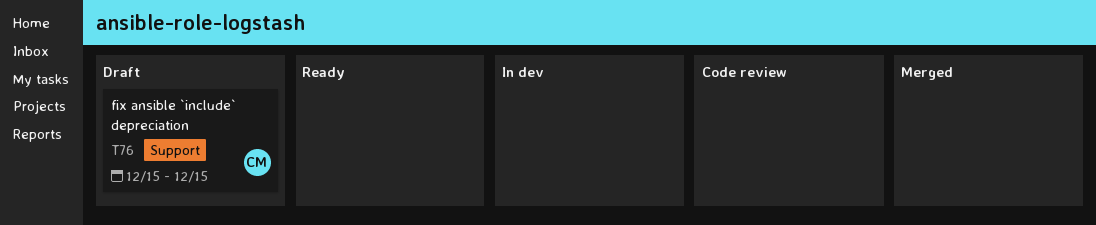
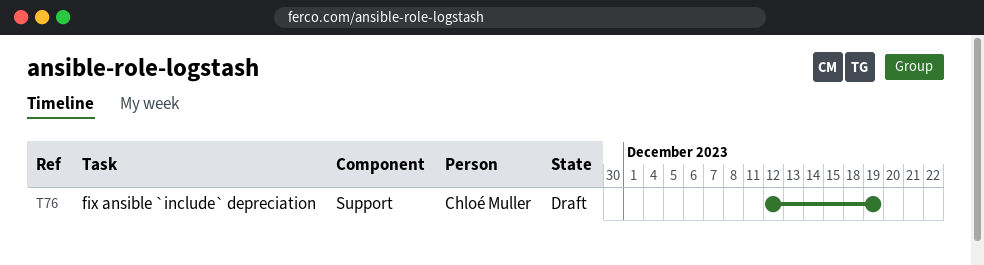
T76, start: Dec 15 -> Dec 12
T76, due: Dec 15 -> Dec 19

